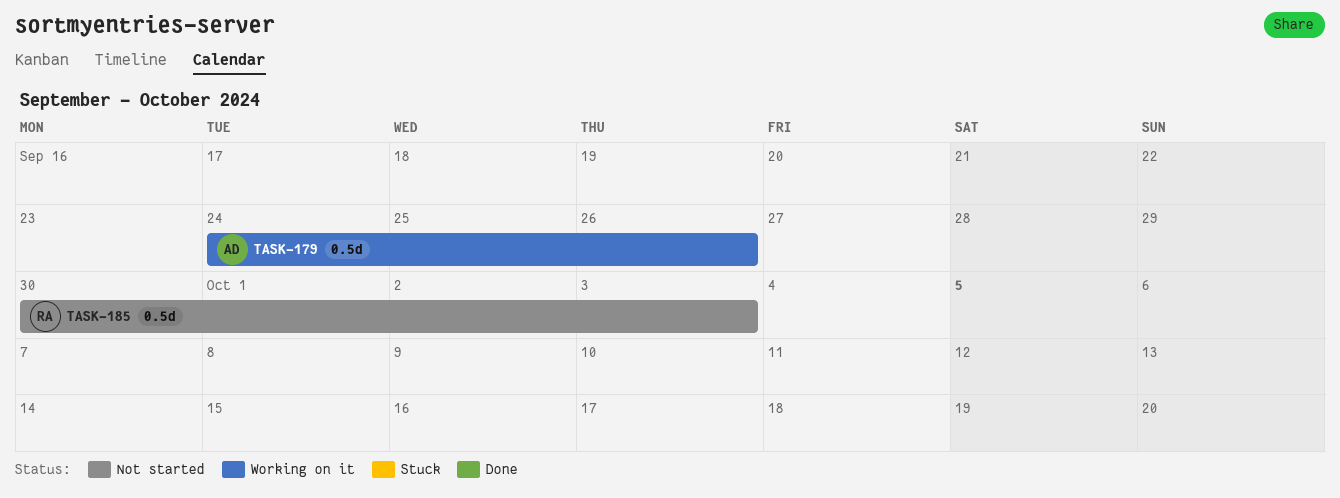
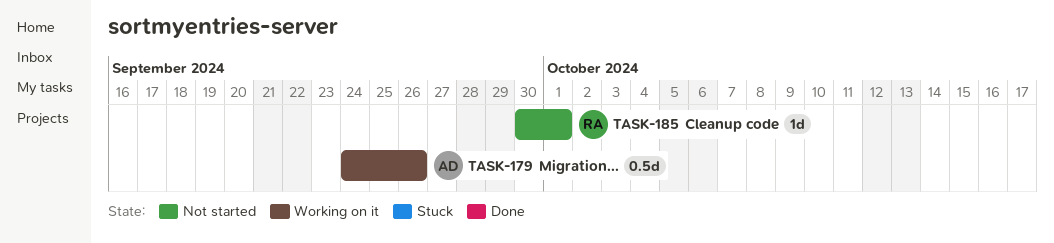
TASK-185, estimate: 0.5d -> 1d
TASK-185, due: Oct 3 -> Oct 1

